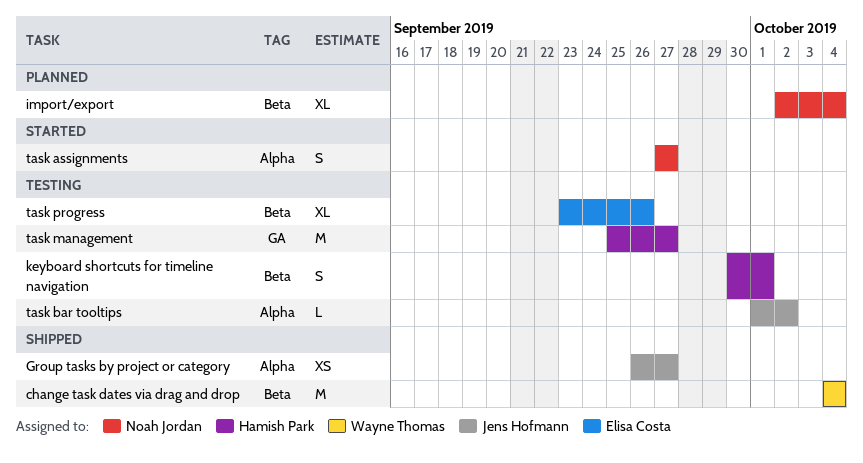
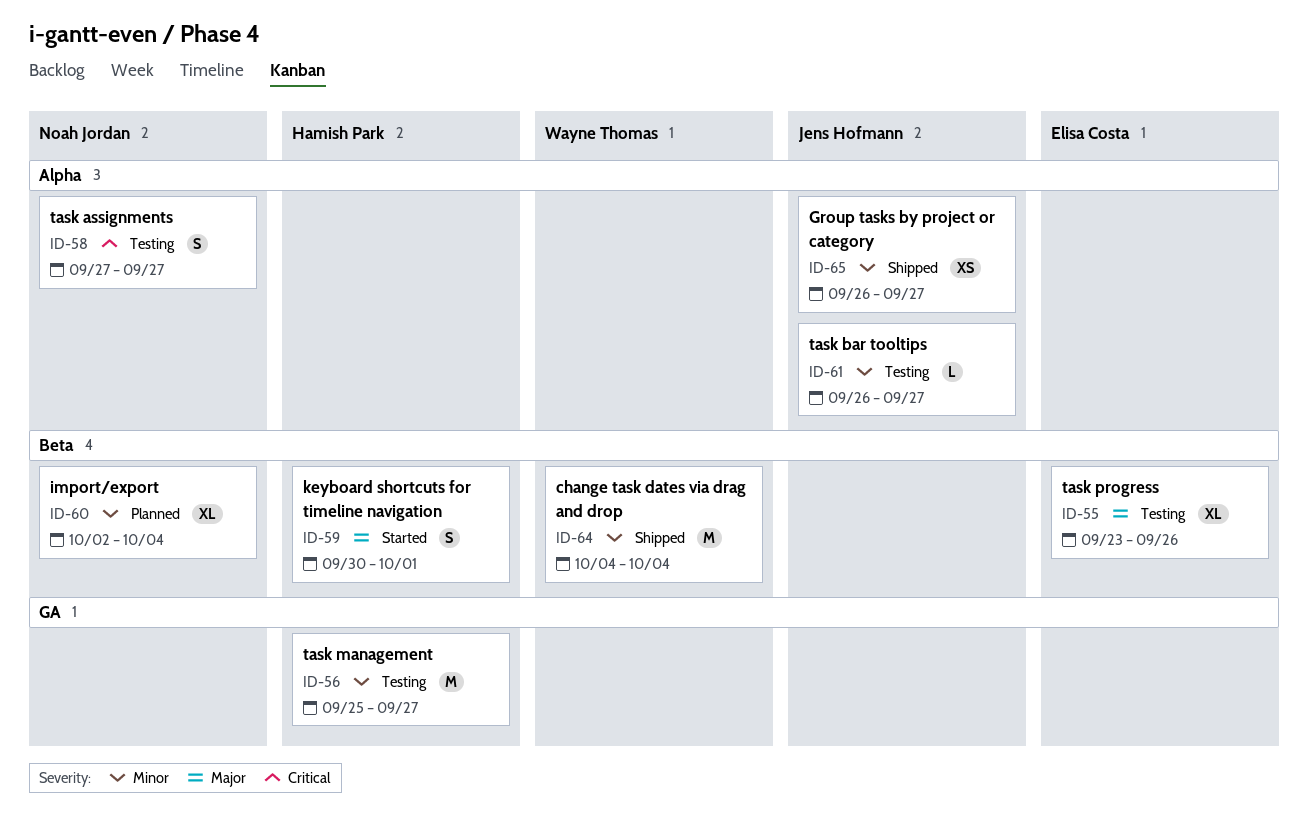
keyboard shortcuts for timeline navigation, status: Testing -> Started
task assignments, status: Started -> Testing
task bar tooltips, start: Oct 1 -> Sep 26
task bar tooltips, due: Oct 2 -> Sep 27

